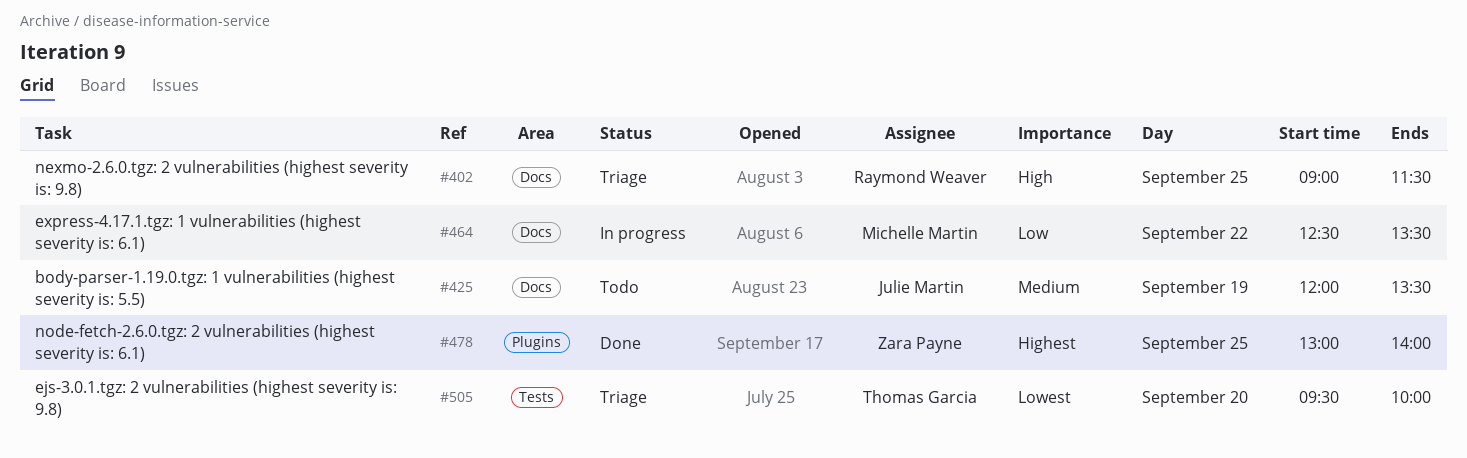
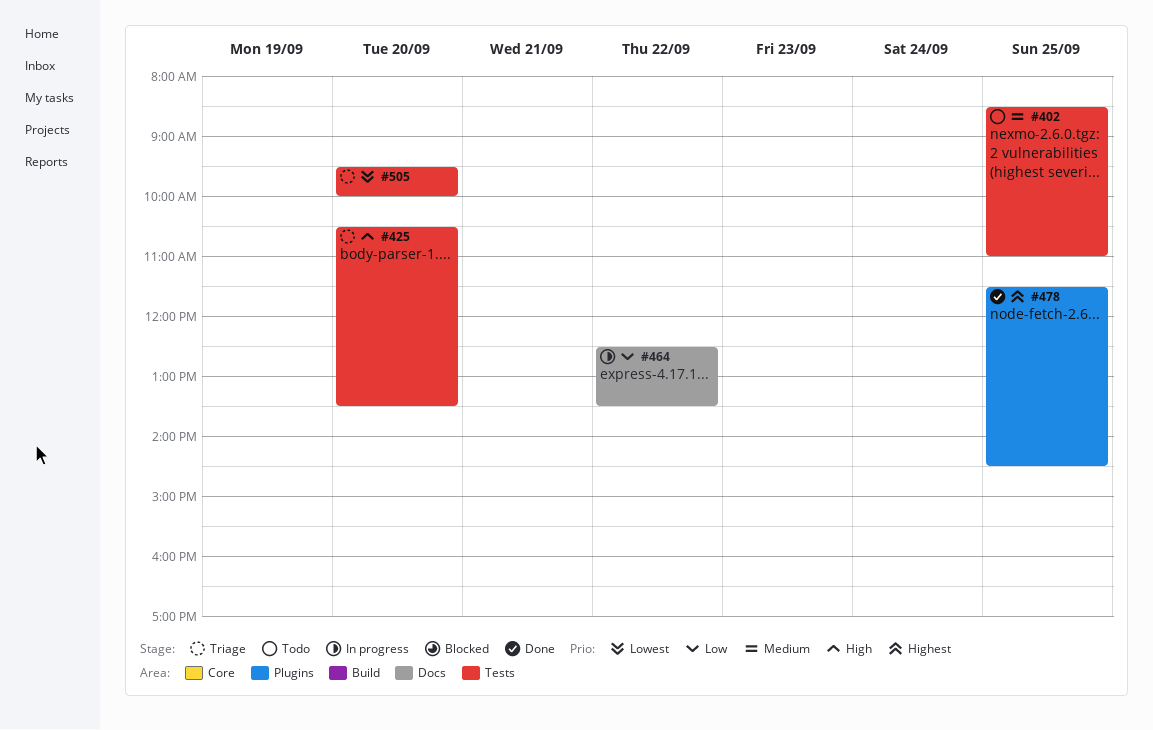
#402, status: Triage -> Todo
#402, priority: High -> Medium
#402, label: Docs -> Tests
#402, begins: 09:00 -> 08:30
#402, ends: 11:30 -> 11:00
#425, status: Todo -> Triage
#425, priority: Medium -> High
#425, label: Docs -> Tests
#425, day: Sep 19 -> Sep 20
#425, begins: 12:00 -> 10:30
#478, begins: 13:00 -> 11:30
#478, ends: 14:00 -> 14:30

